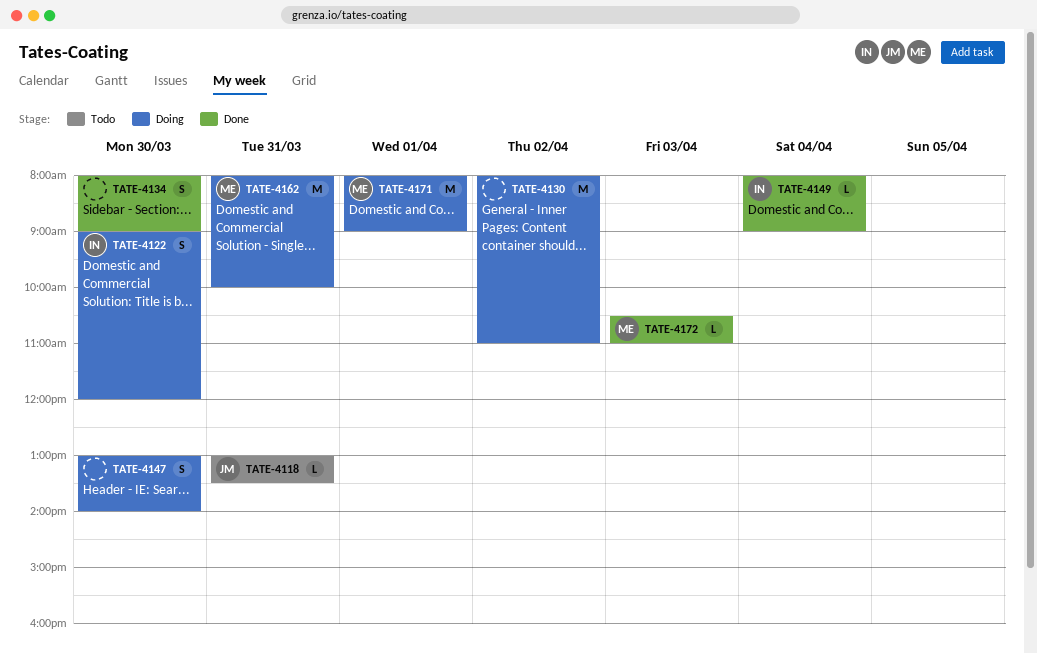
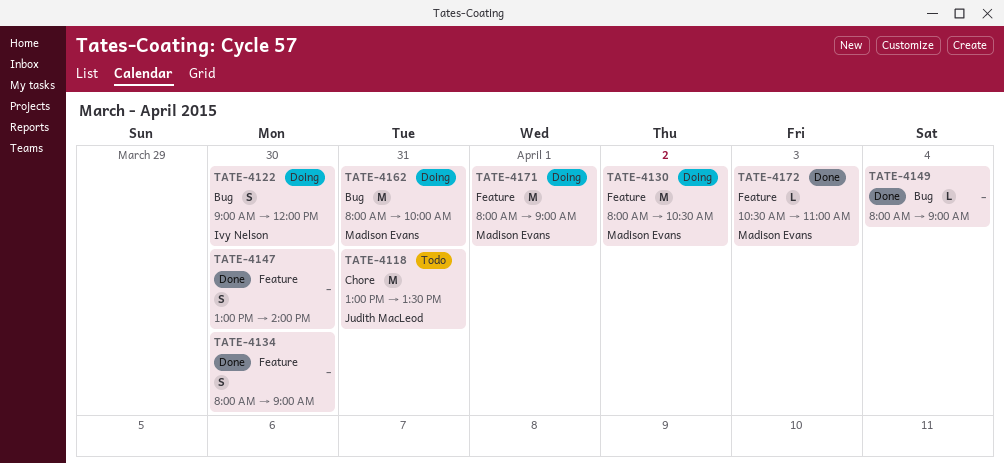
TATE-4118, estimate: L -> M
TATE-4130, owner: none -> Madison Evans
TATE-4130, ends: 11:00 -> 10:30
TATE-4147, status: Doing -> Done
TATE-4149, owner: Ivy Nelson -> none

